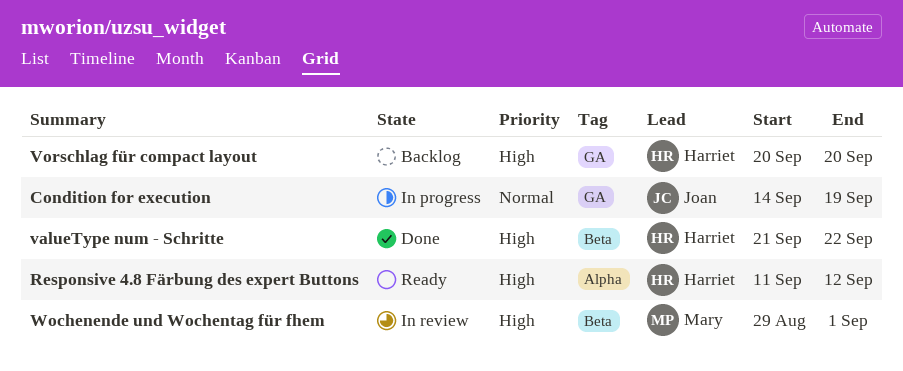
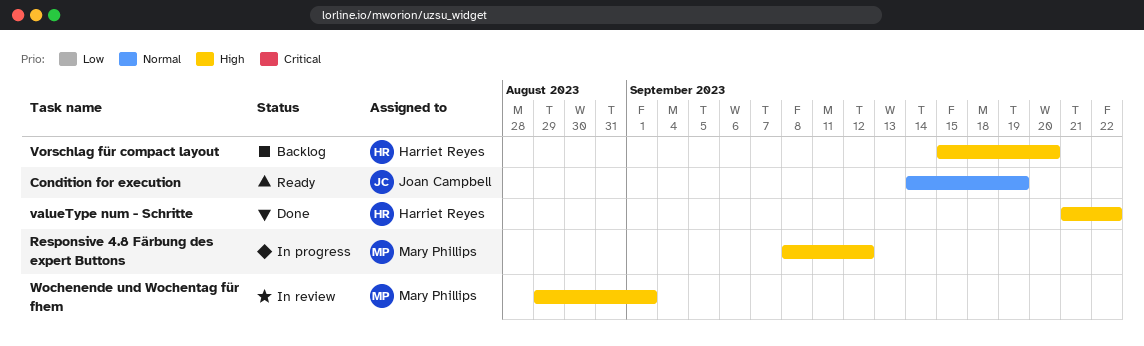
Condition for execution, status: In progress -> Ready
Responsive 4.8 Färbung des expert Buttons, status: Ready -> In progress
Responsive 4.8 Färbung des expert Buttons, owner: Harriet Reyes -> Mary Phillips
Responsive 4.8 Färbung des expert Buttons, start: Sep 11 -> Sep 8
Vorschlag für compact layout, start: Sep 20 -> Sep 15

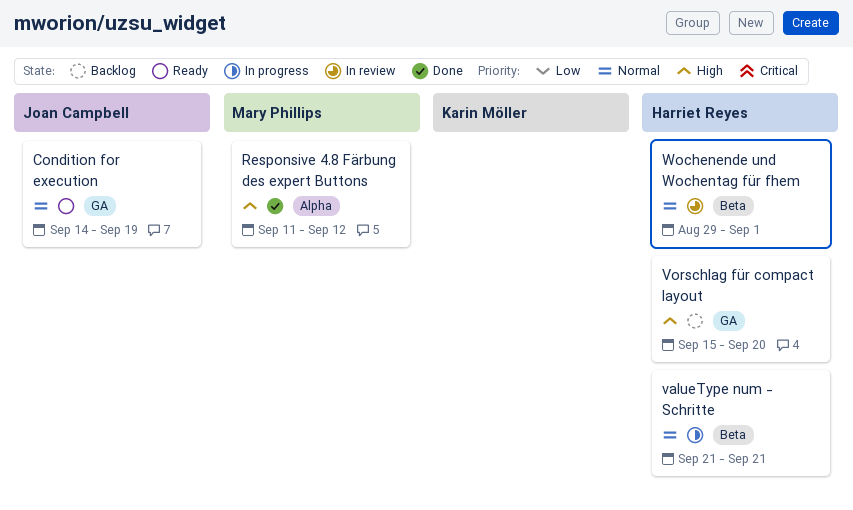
Responsive 4.8 Färbung des expert Buttons, status: In progress -> Done
Responsive 4.8 Färbung des expert Buttons, start: Sep 8 -> Sep 11
valueType num - Schritte, status: Done -> In progress
valueType num - Schritte, priority: High -> Normal
valueType num - Schritte, due: Sep 22 -> Sep 21
Wochenende und Wochentag für fhem, owner: Mary Phillips -> Harriet Reyes
Wochenende und Wochentag für fhem, priority: High -> Normal

